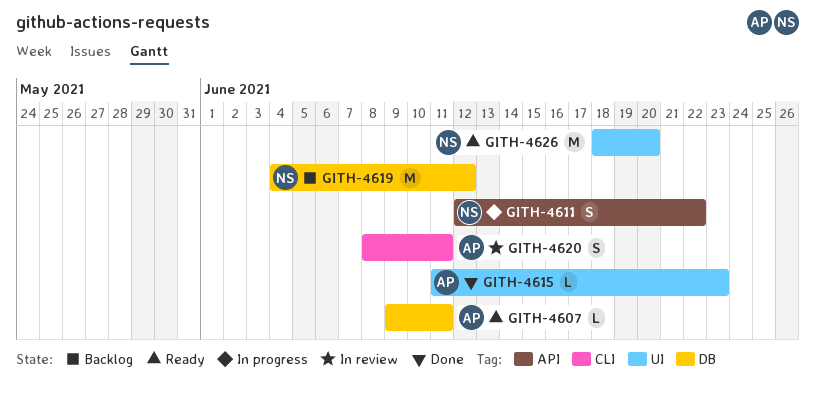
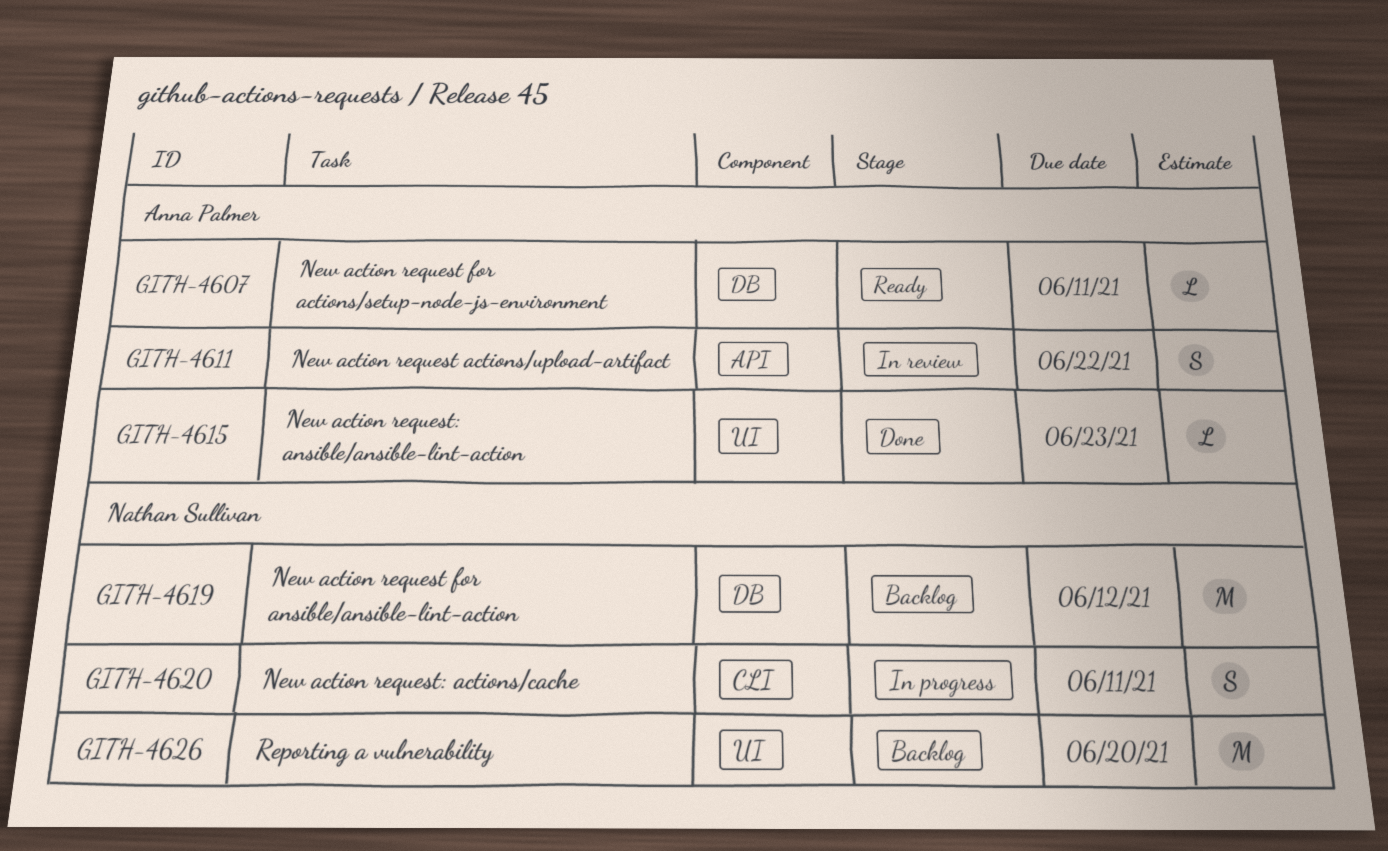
GITH-4611, status: In progress -> In review
GITH-4611, owner: Nathan Sullivan -> Anna Palmer
GITH-4620, status: In review -> In progress
GITH-4620, owner: Anna Palmer -> Nathan Sullivan
GITH-4626, status: Ready -> Backlog

